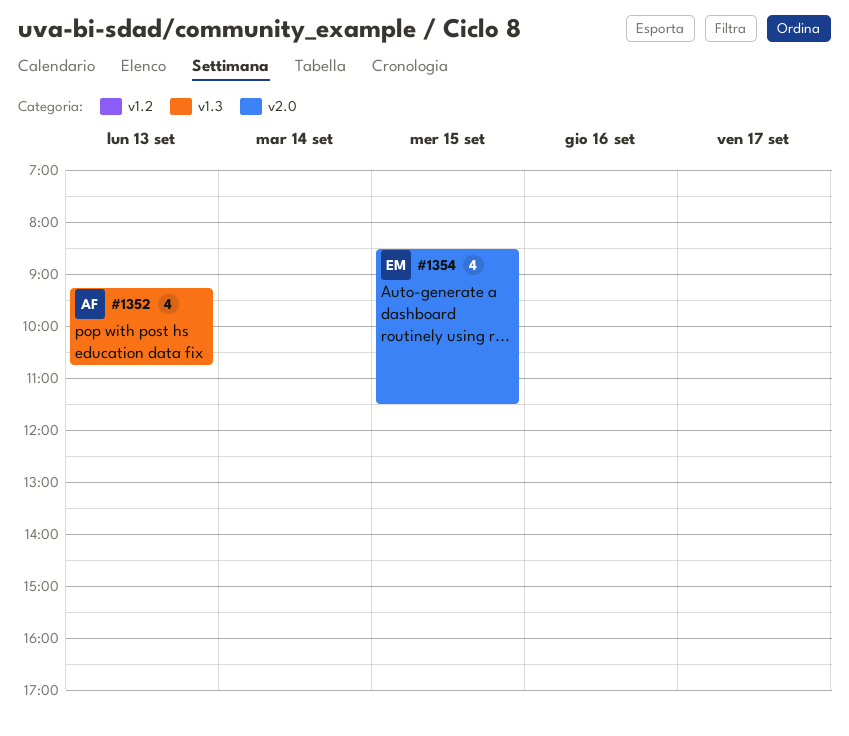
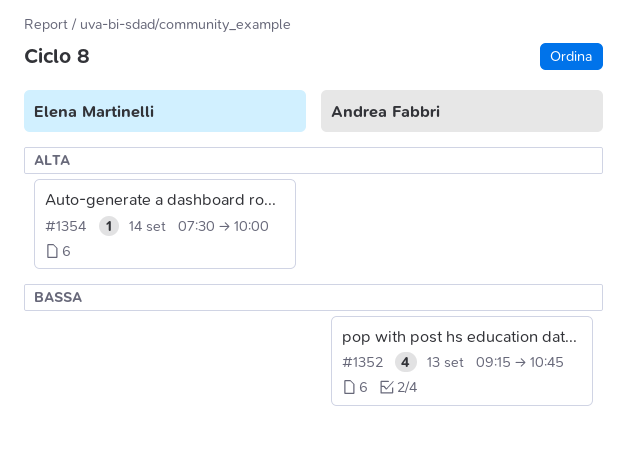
#1354, estimate: 4 -> 1
#1354, day: Sep 15 -> Sep 14
#1354, begins: 08:30 -> 07:30
#1354, ends: 11:30 -> 10:00

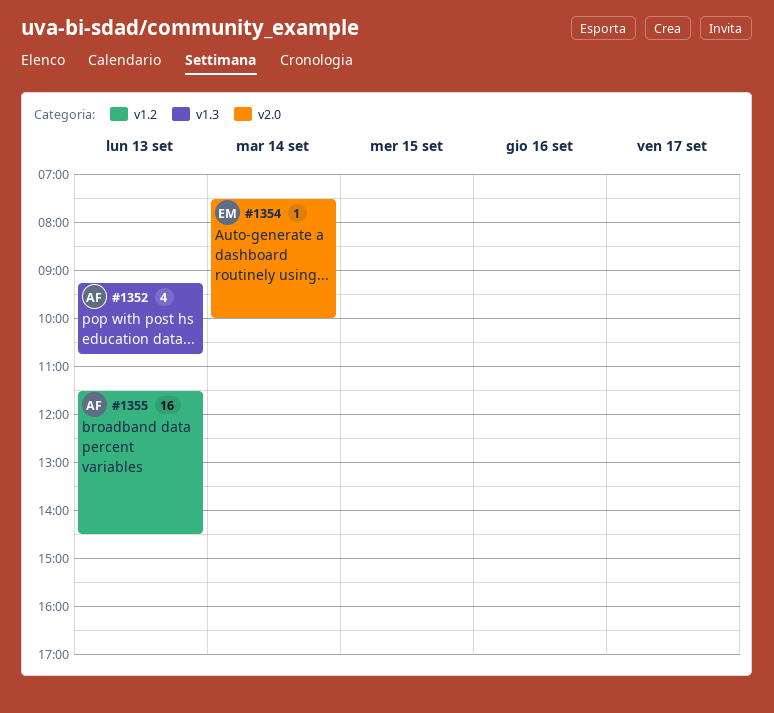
#1355: none -> present

